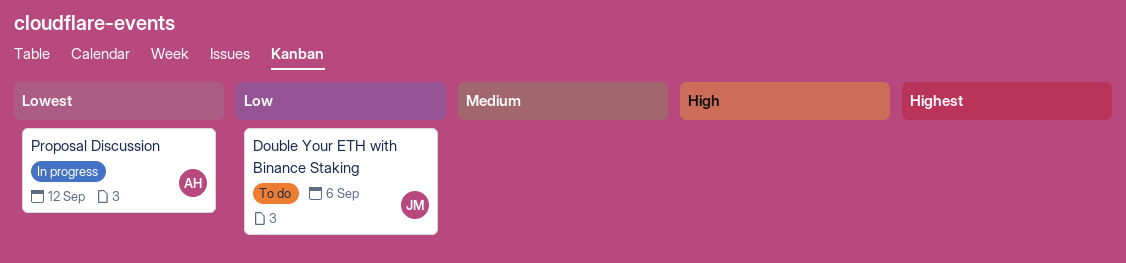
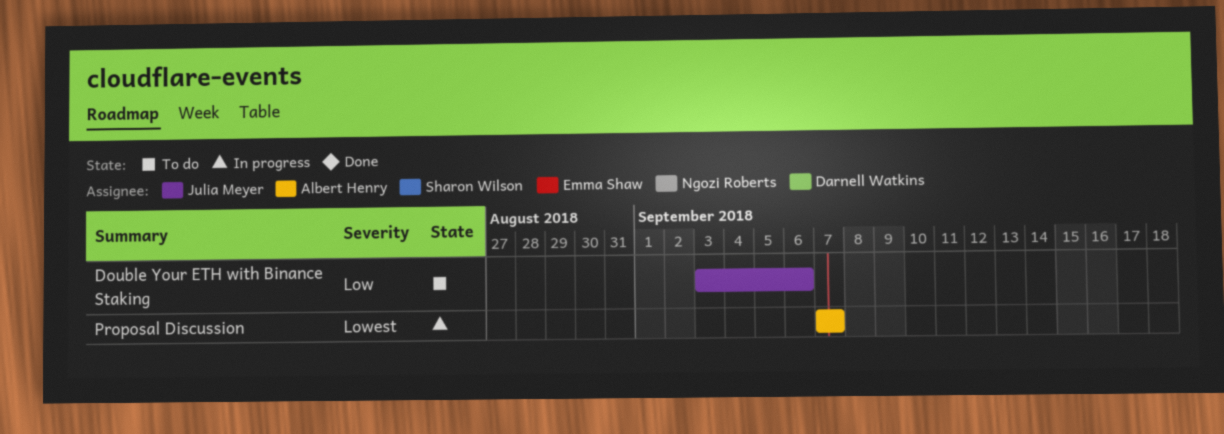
Proposal Discussion, due: Sep 12 -> Sep 7

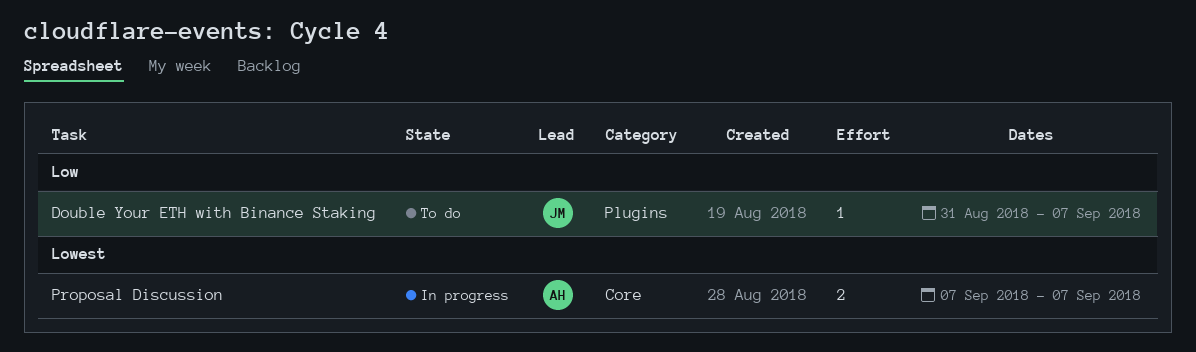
Double Your ETH with Binance Staking, start: Sep 3 -> Aug 31
Double Your ETH with Binance Staking, due: Sep 6 -> Sep 7

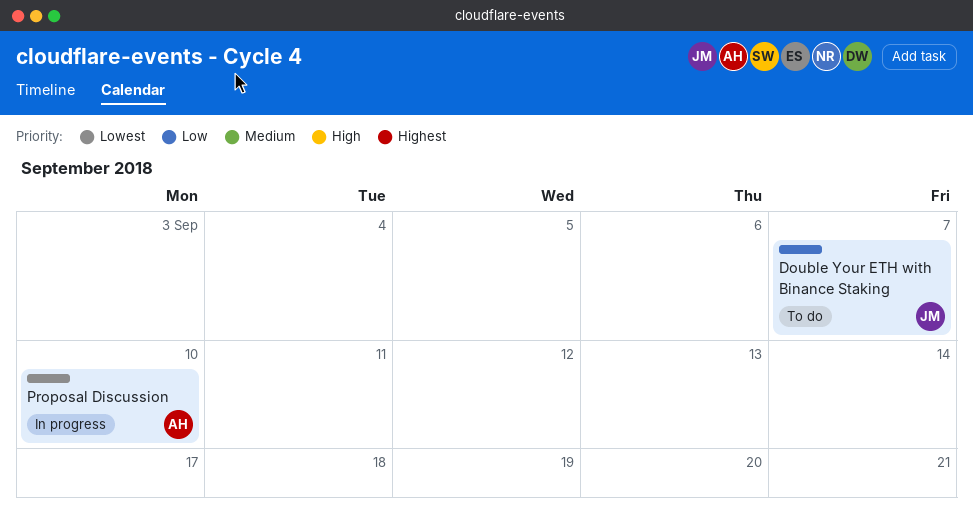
Proposal Discussion, due: Sep 7 -> Sep 10

